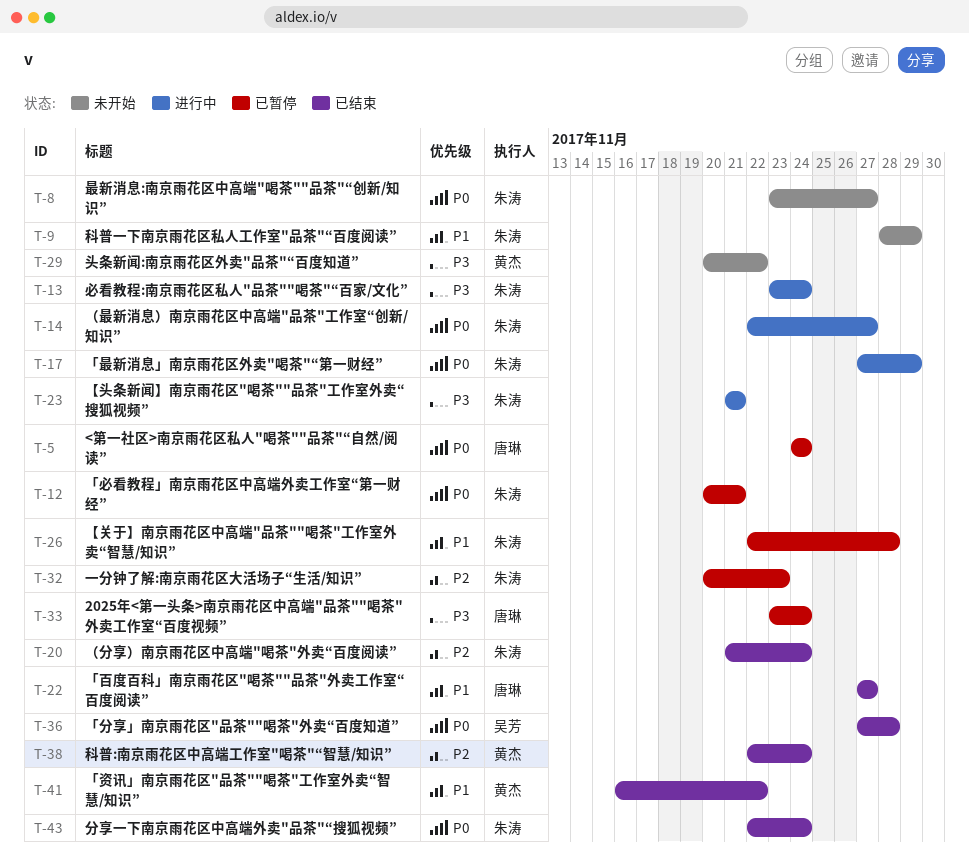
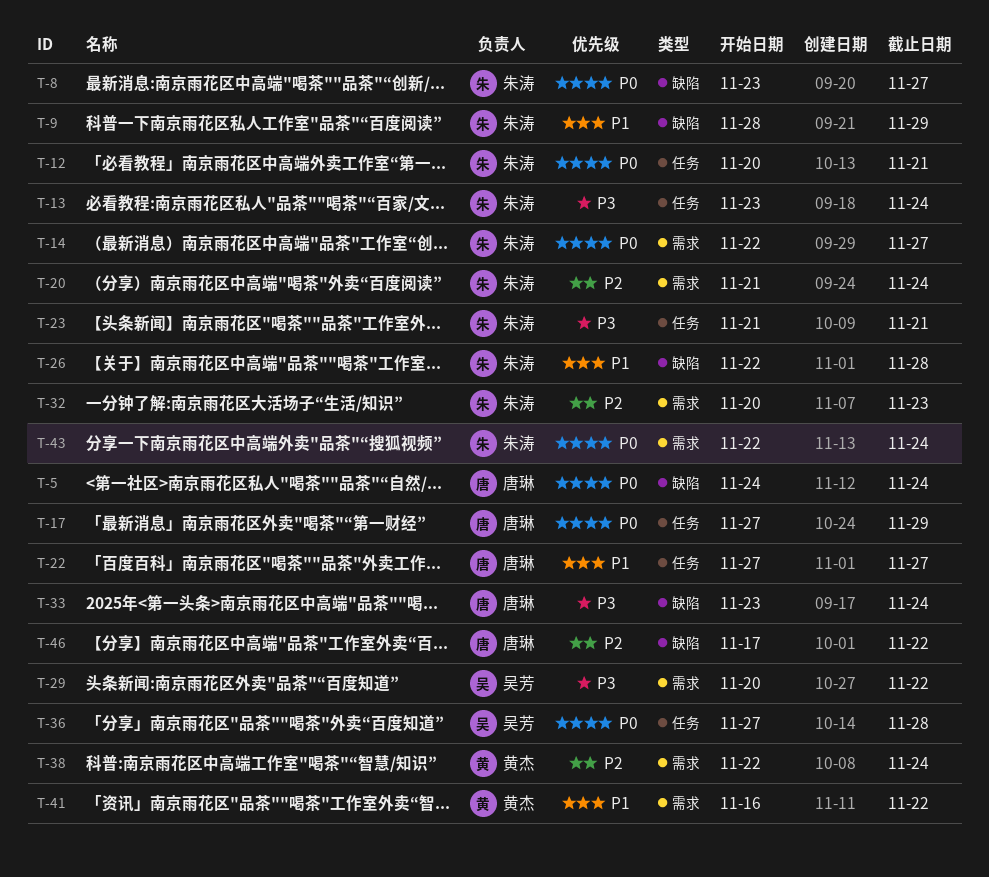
T-17, owner: 朱涛 -> 唐琳
T-29, owner: 黄杰 -> 吴芳
T-46: none -> present

